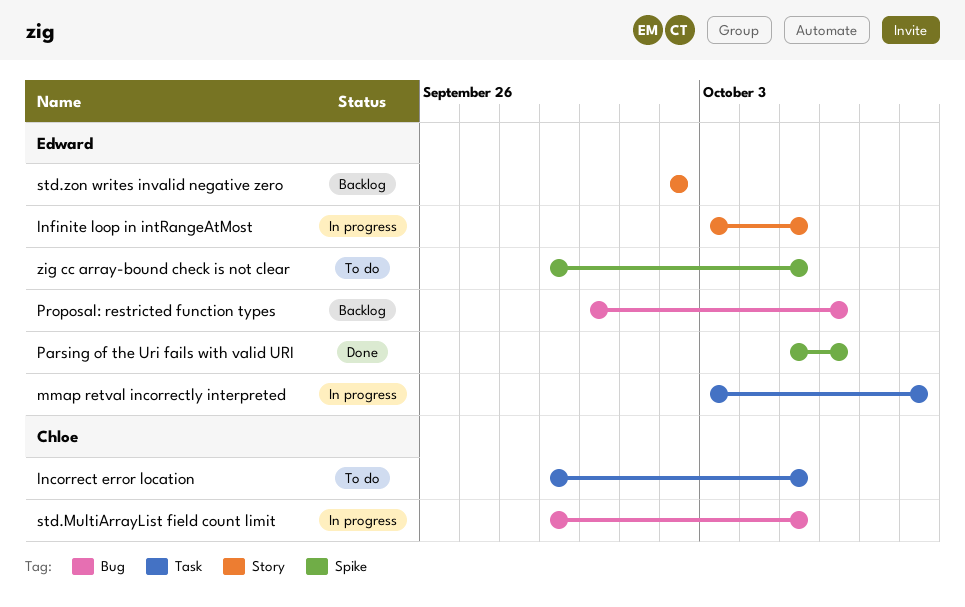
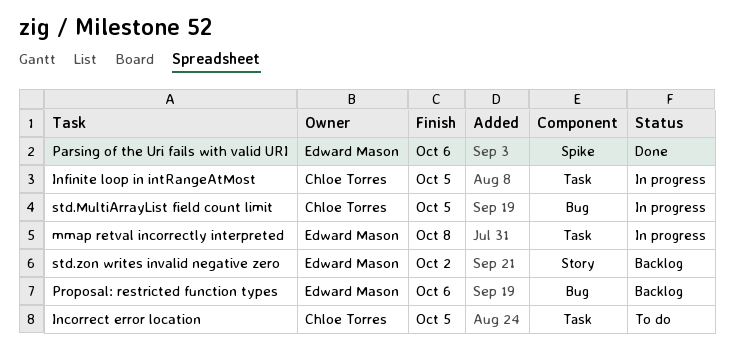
Infinite loop in intRangeAtMost, owner: Edward Mason -> Chloe Torres
Infinite loop in intRangeAtMost, label: Story -> Task
zig cc array-bound check is not clear: present -> none

